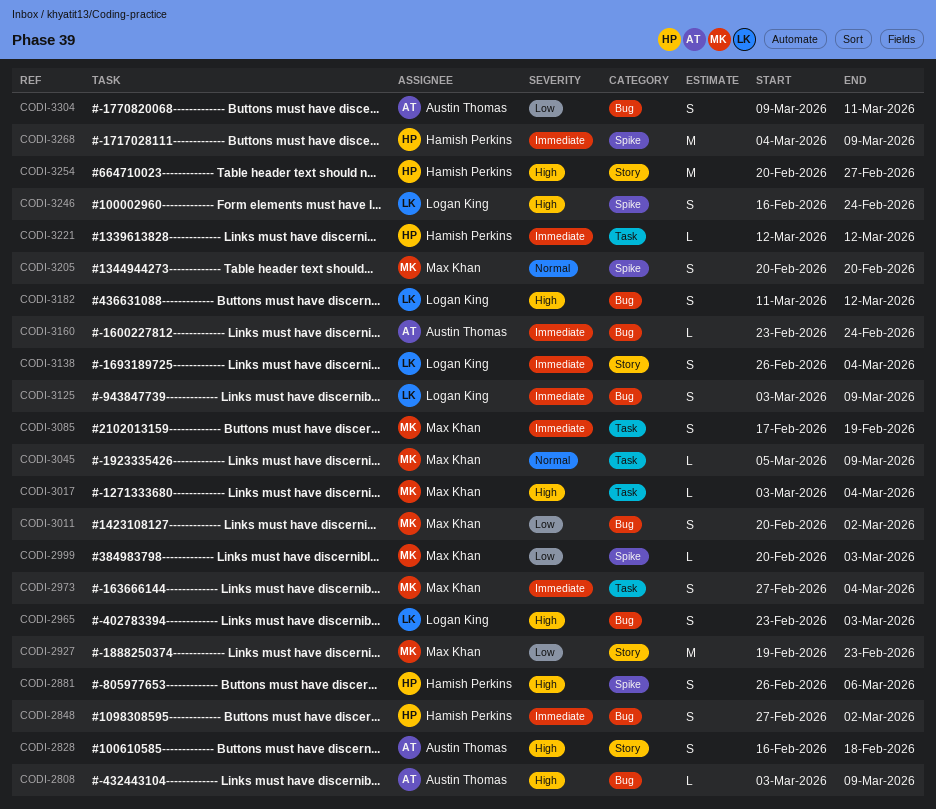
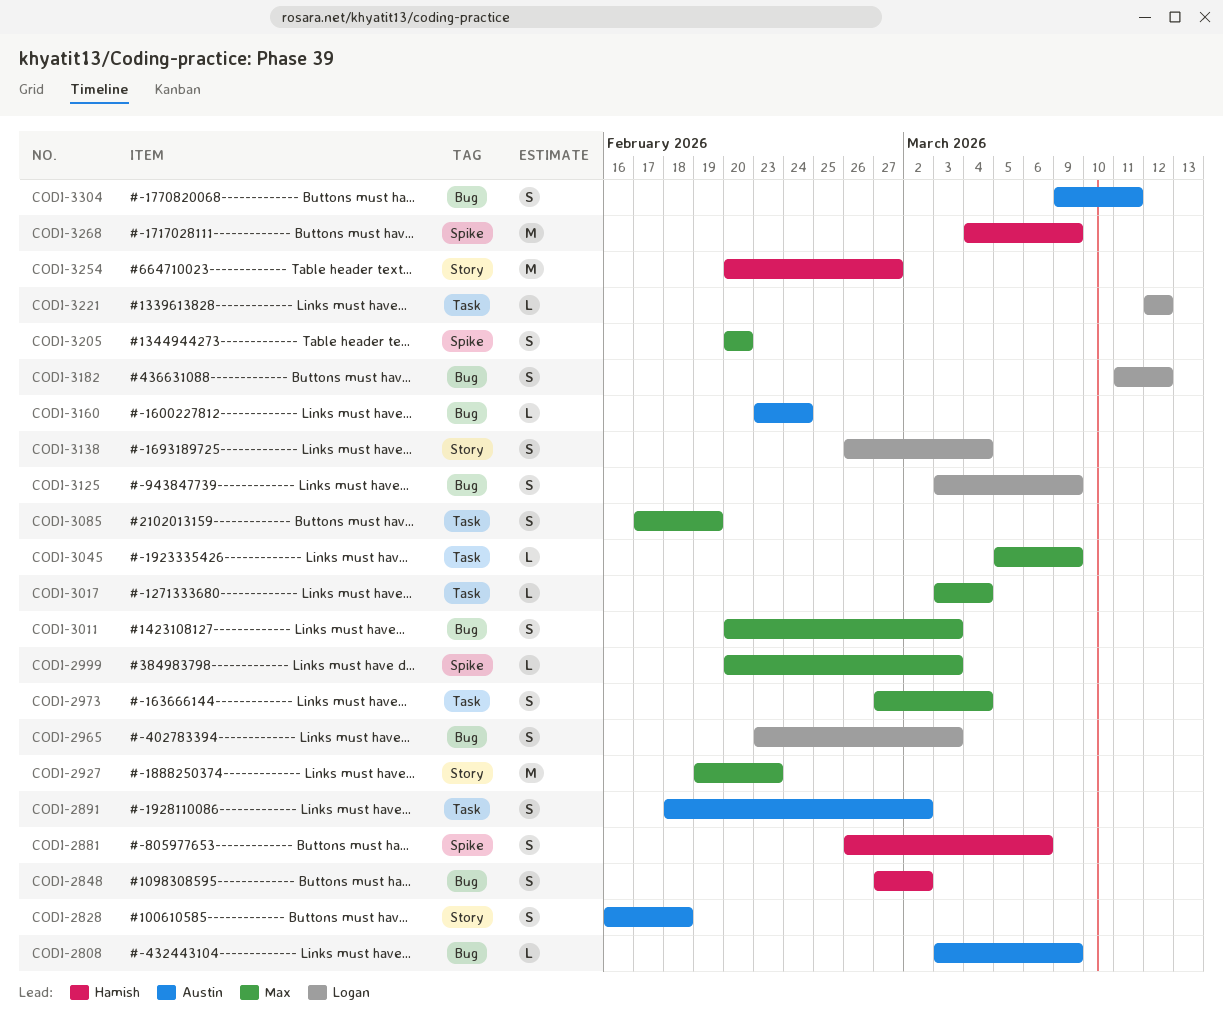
CODI-2891: none -> present
CODI-3011, due: Mar 2 -> Mar 3
CODI-3221, owner: Hamish Perkins -> Logan King
CODI-3246: present -> none

